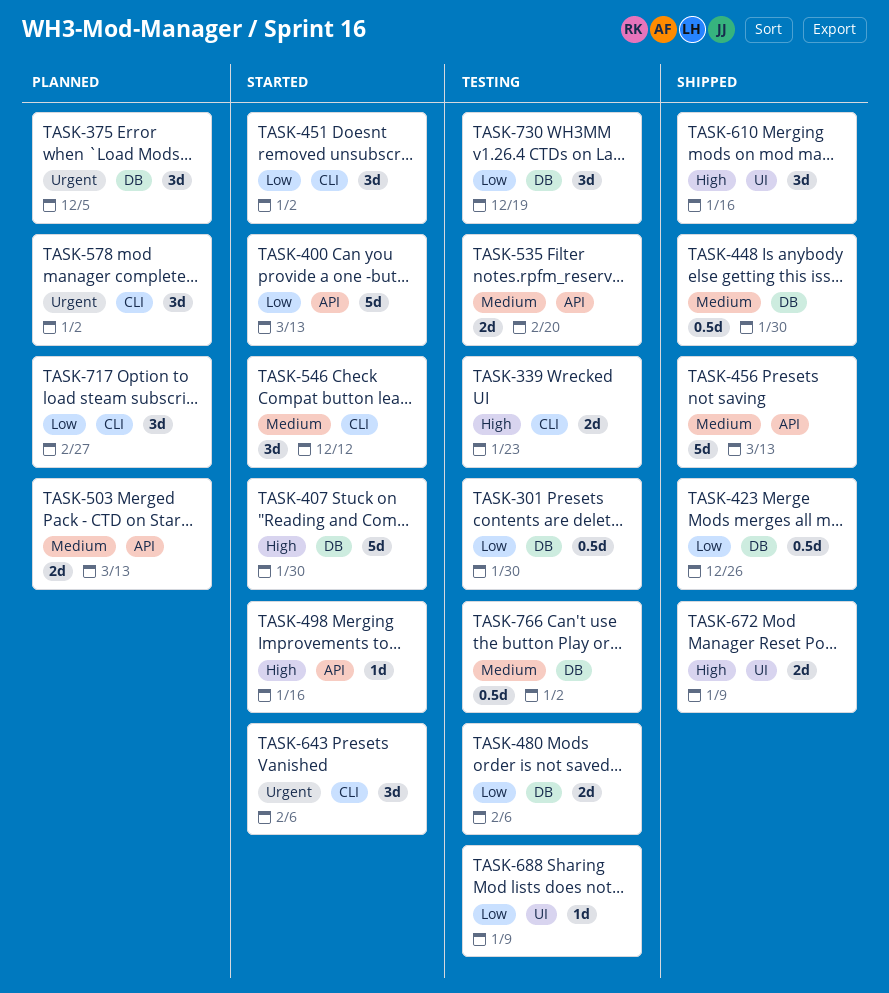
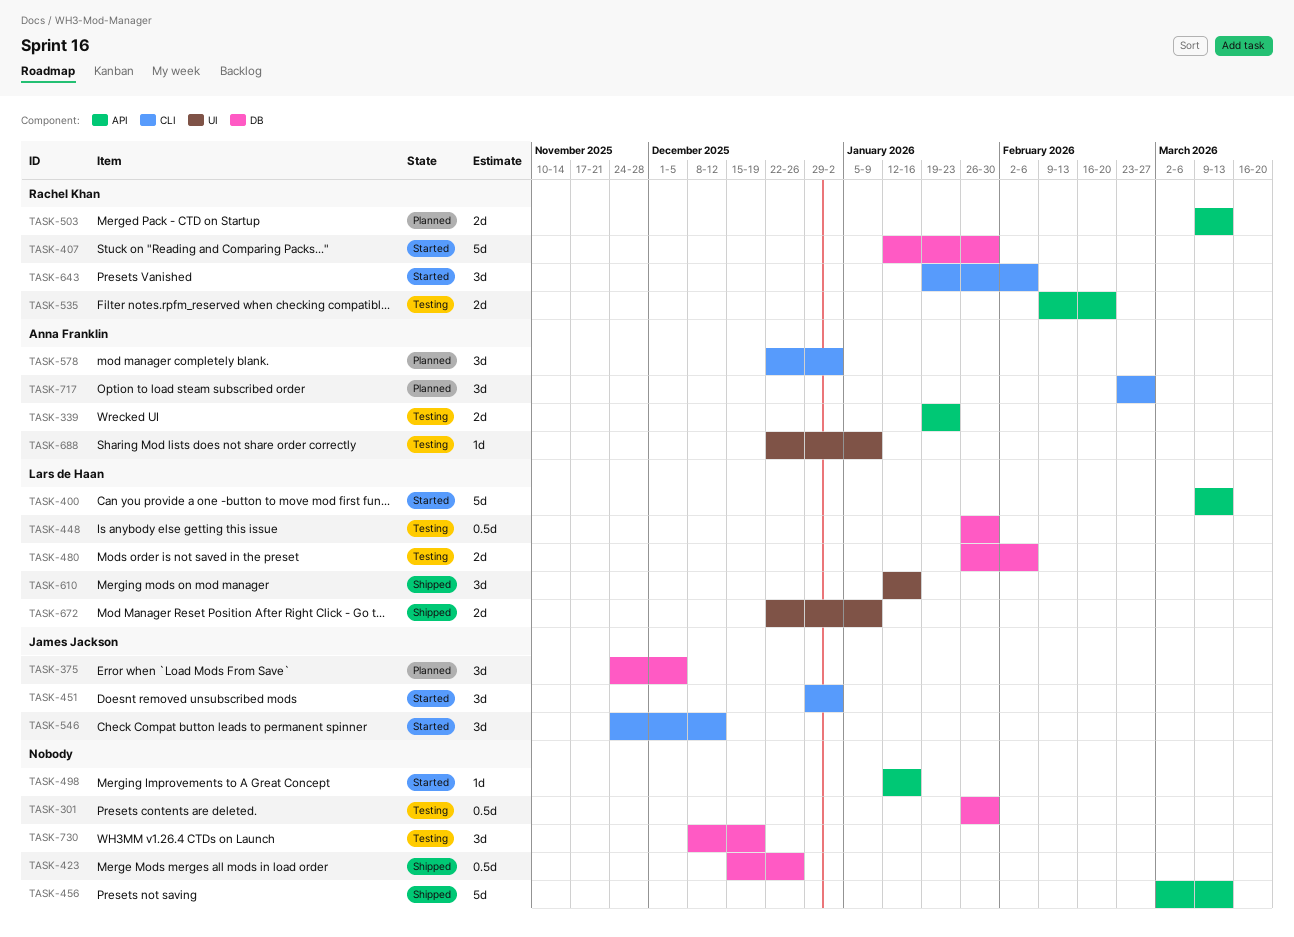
TASK-339, label: CLI -> API
TASK-448, status: Shipped -> Testing
TASK-766: present -> none

